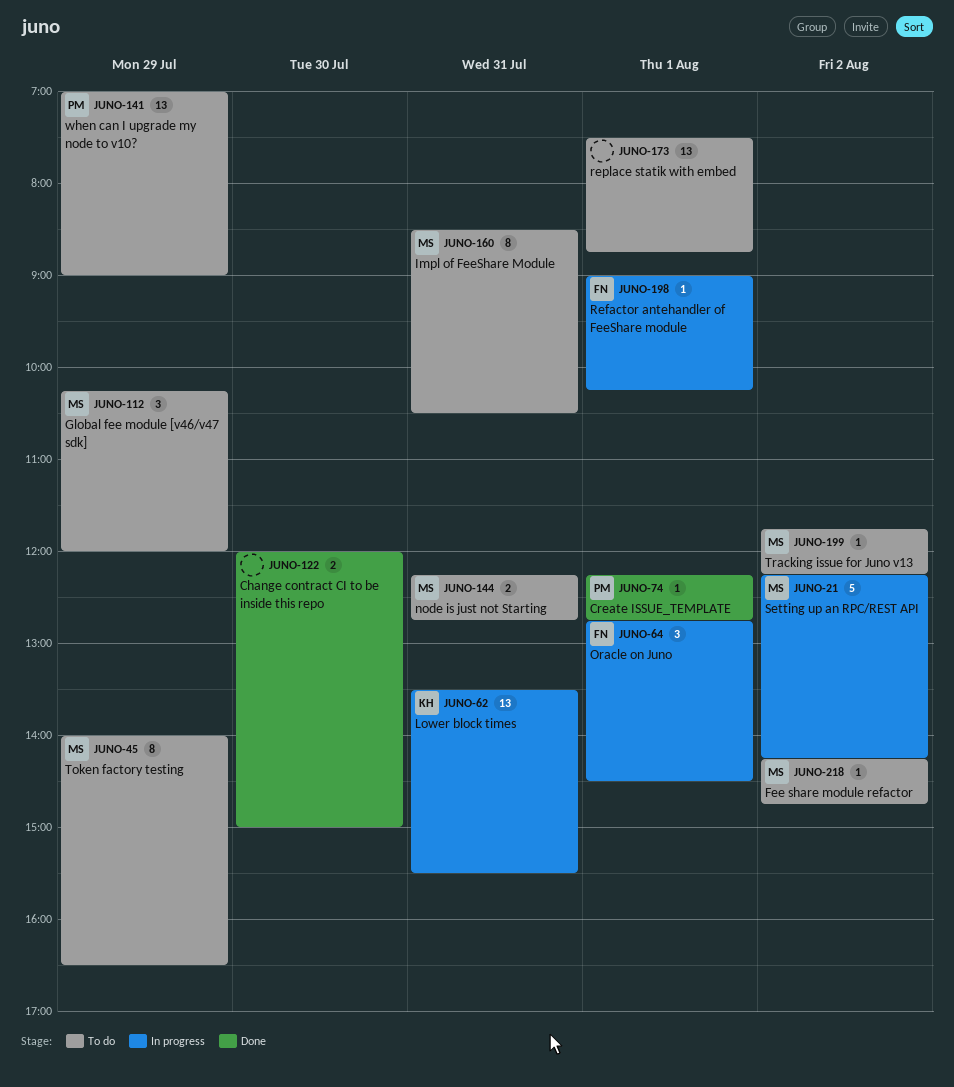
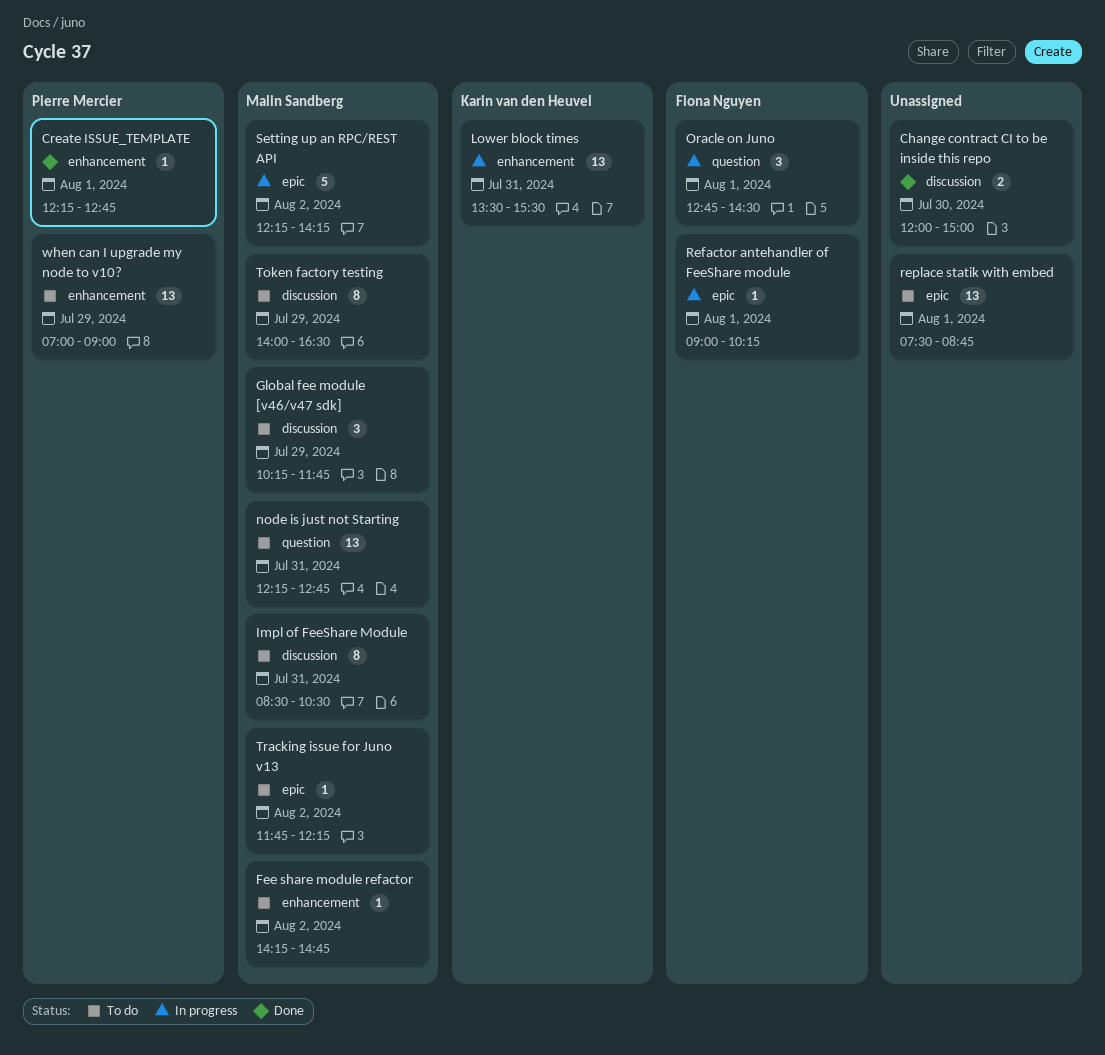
Global fee module [v46/v47 sdk], ends: 12:00 -> 11:45
node is just not Starting, estimate: 2 -> 13

